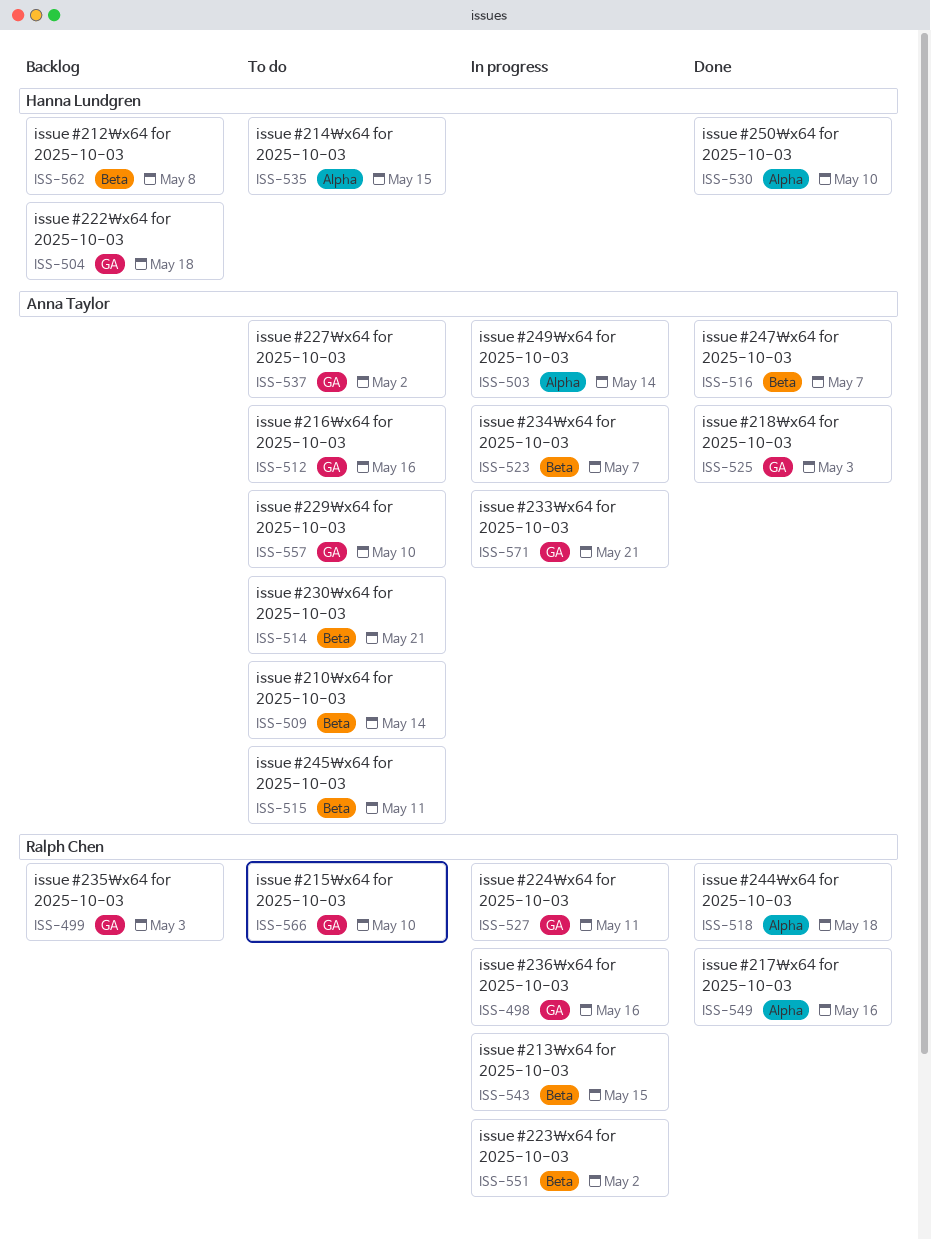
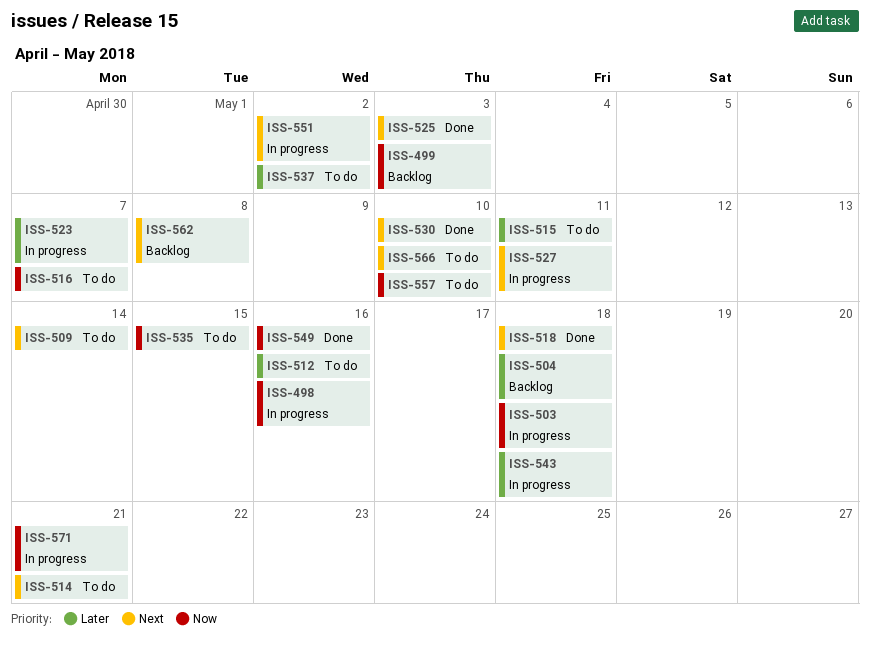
ISS-503, due: May 14 -> May 18
ISS-516, status: Done -> To do
ISS-543, due: May 15 -> May 18

